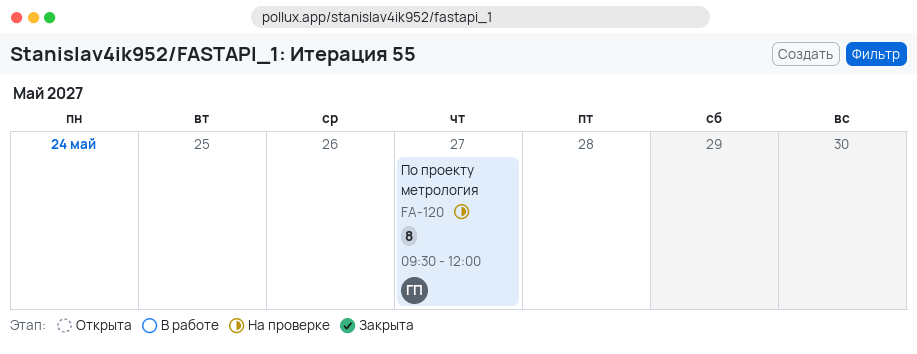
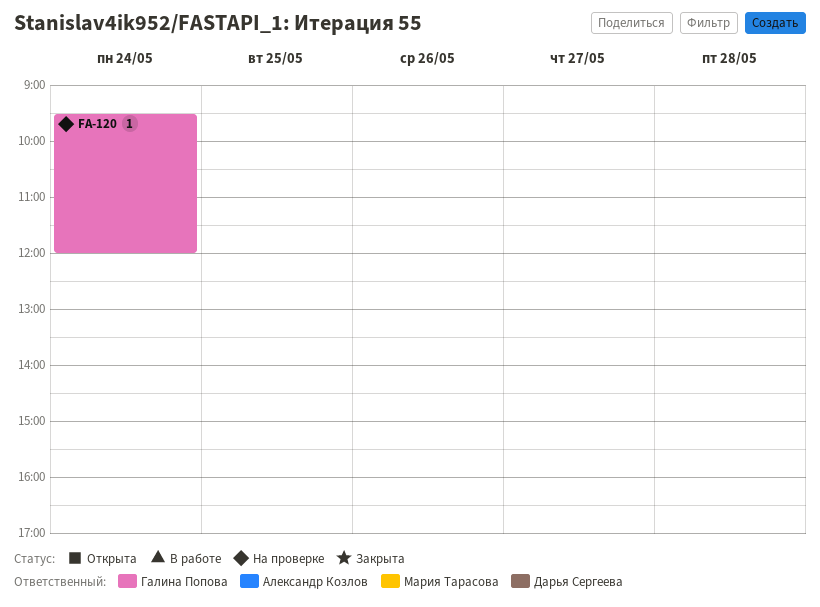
FA-120, estimate: 8 -> 1
FA-120, day: May 27 -> May 24

